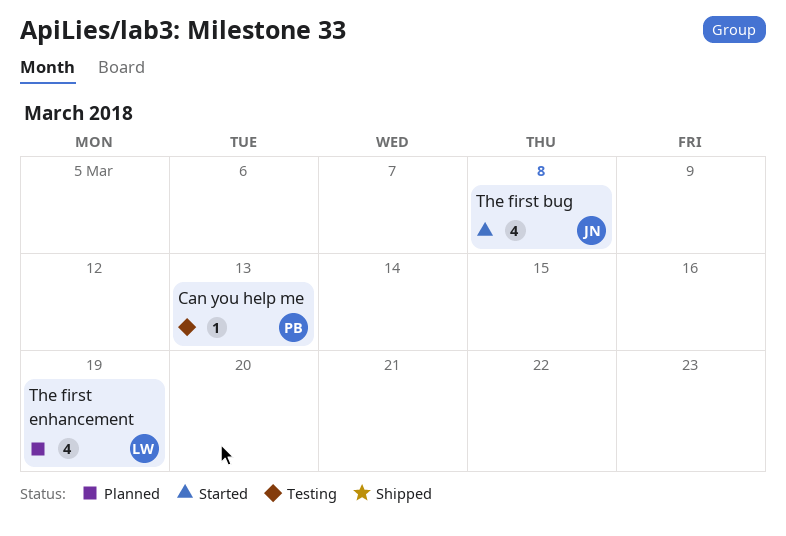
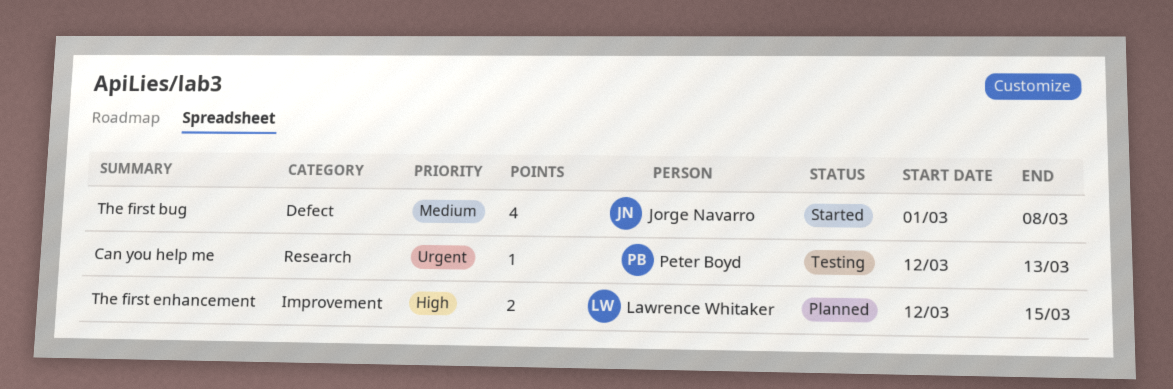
The first enhancement, estimate: 4 -> 2
The first enhancement, due: Mar 19 -> Mar 15

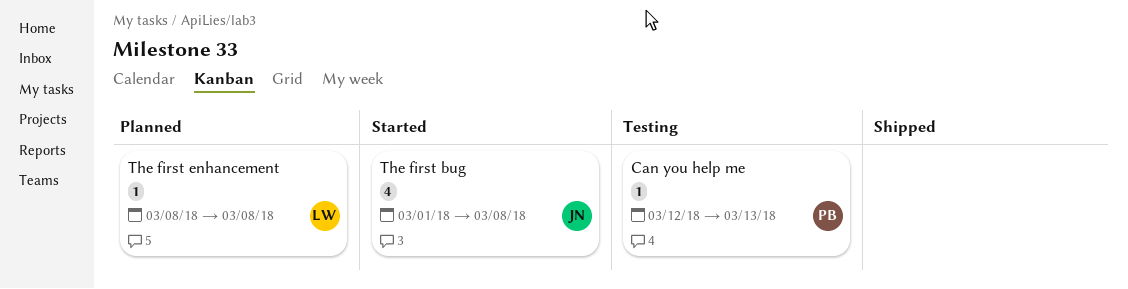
The first enhancement, estimate: 2 -> 1
The first enhancement, start: Mar 12 -> Mar 8
The first enhancement, due: Mar 15 -> Mar 8

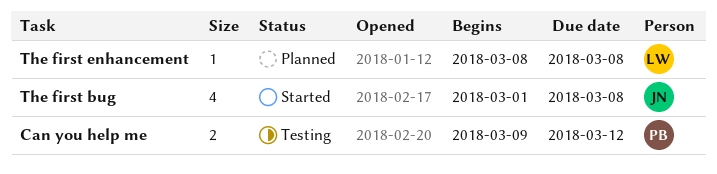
Can you help me, estimate: 1 -> 2
Can you help me, start: Mar 12 -> Mar 9
Can you help me, due: Mar 13 -> Mar 12

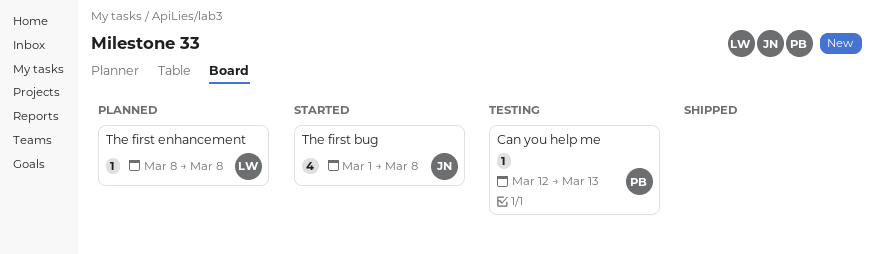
Can you help me, estimate: 2 -> 1
Can you help me, start: Mar 9 -> Mar 12
Can you help me, due: Mar 12 -> Mar 13

